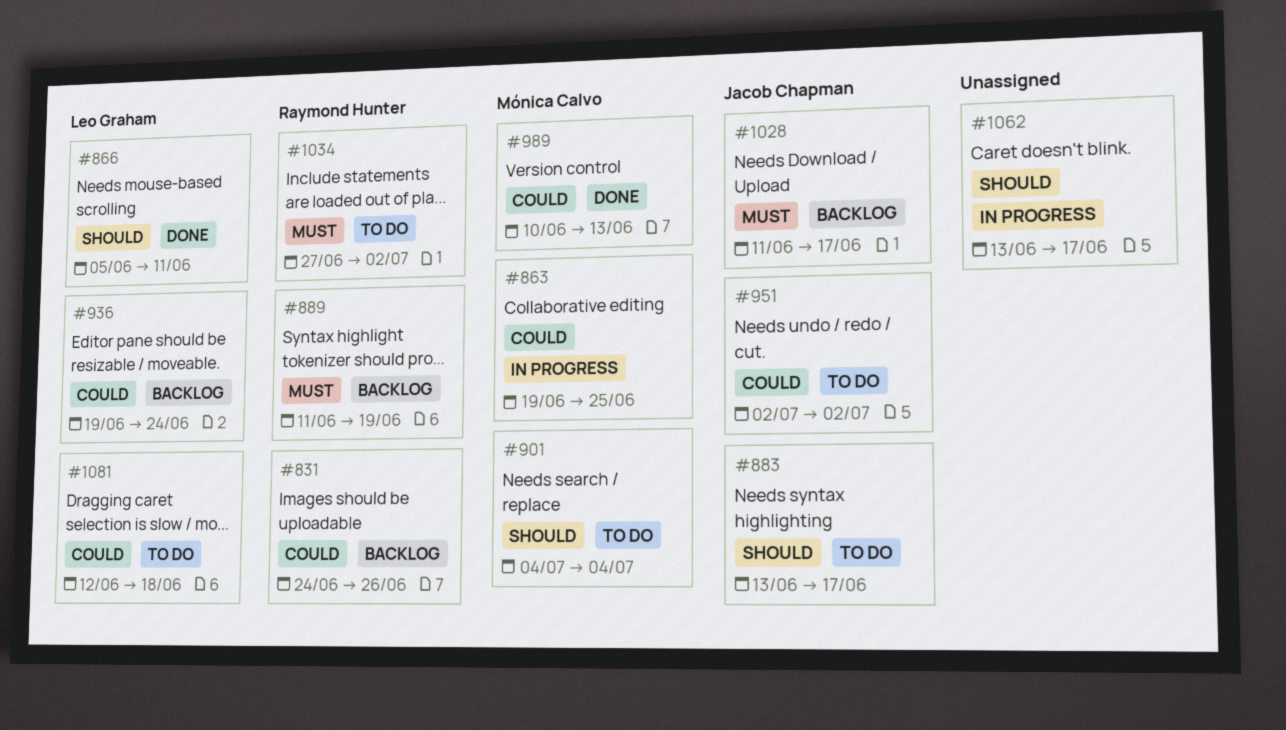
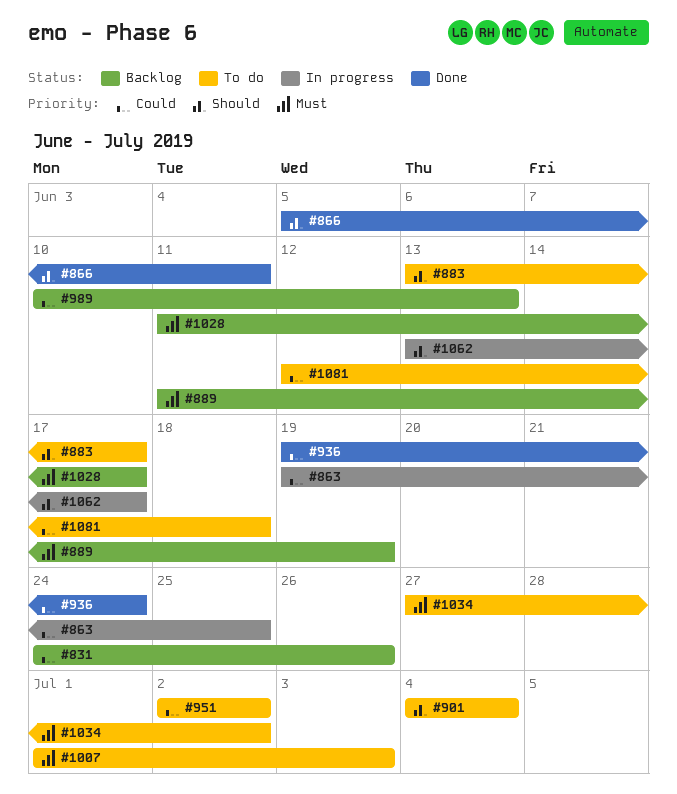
#936, status: Backlog -> Done
#989, status: Done -> Backlog
#1007: none -> present

